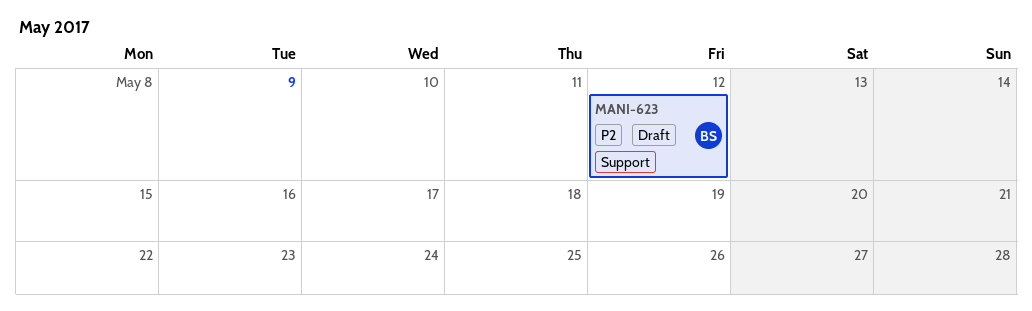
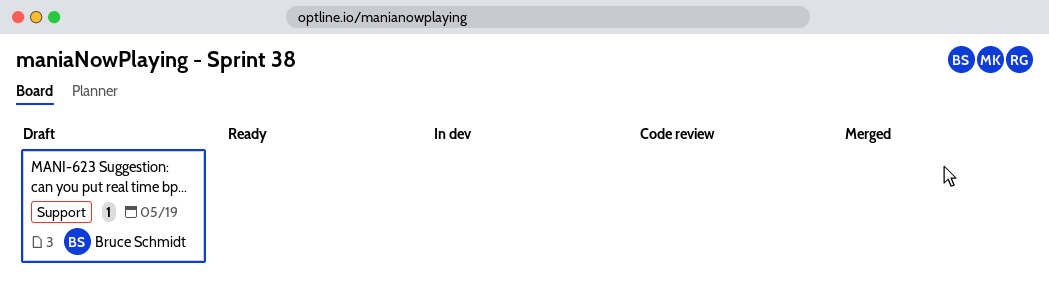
MANI-623, due: May 12 -> May 19

